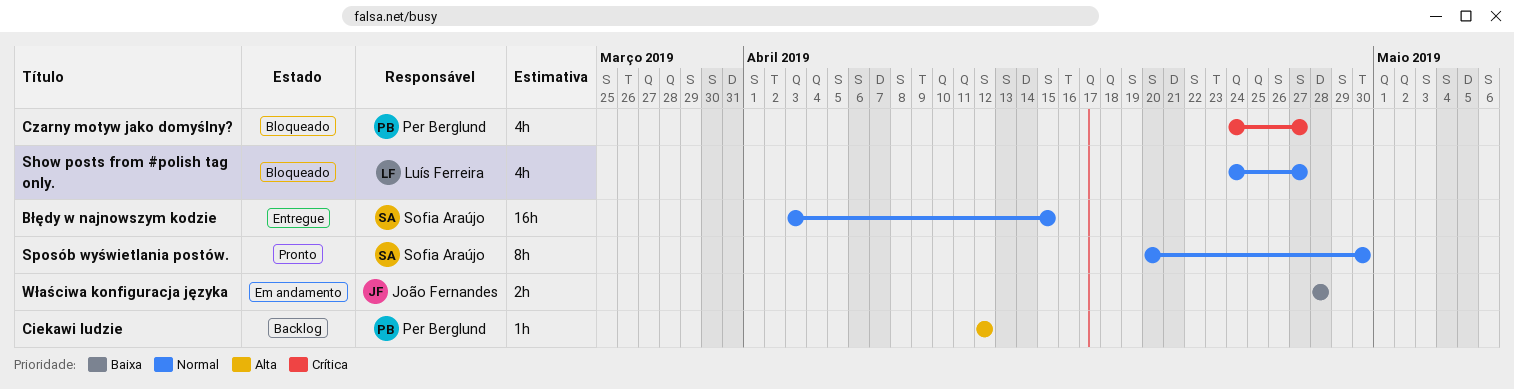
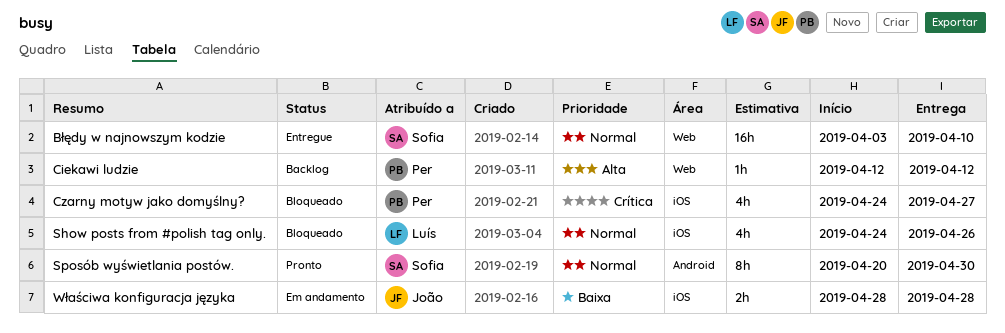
Błędy w najnowszym kodzie, due: Apr 15 -> Apr 10
Show posts from #polish tag only., due: Apr 27 -> Apr 26

